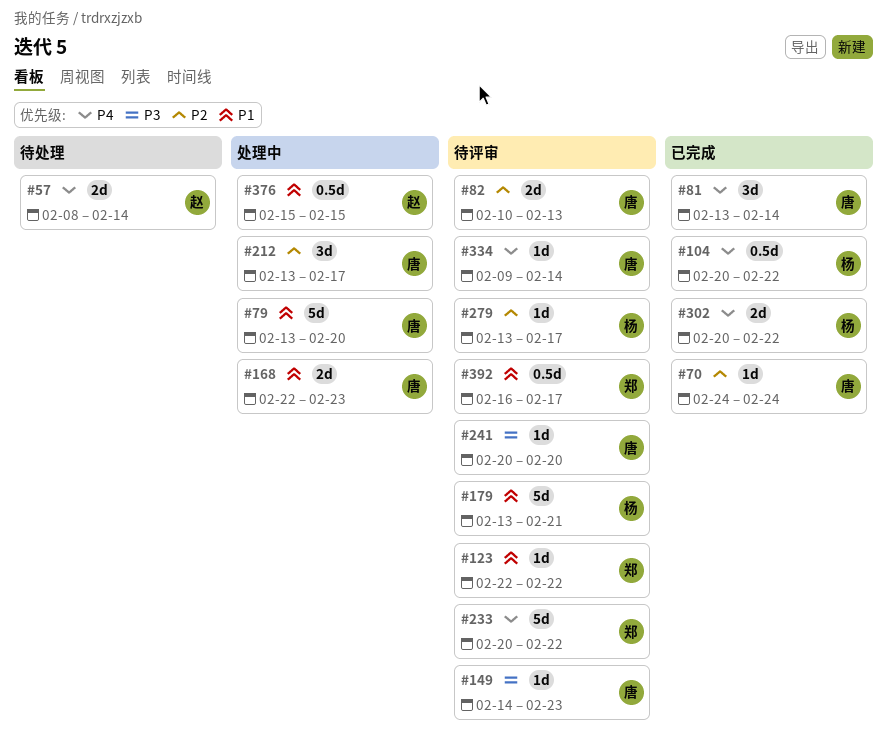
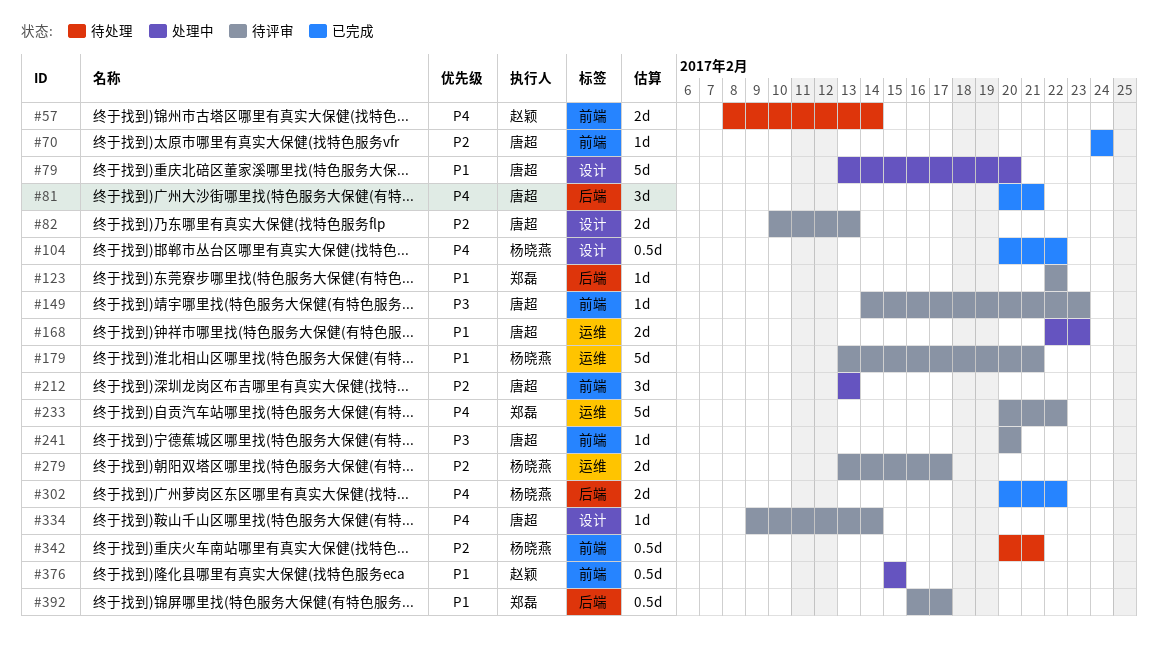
#81, start: Feb 13 -> Feb 20
#81, due: Feb 14 -> Feb 21
#212, due: Feb 17 -> Feb 13
#279, estimate: 1d -> 2d
#342: none -> present

